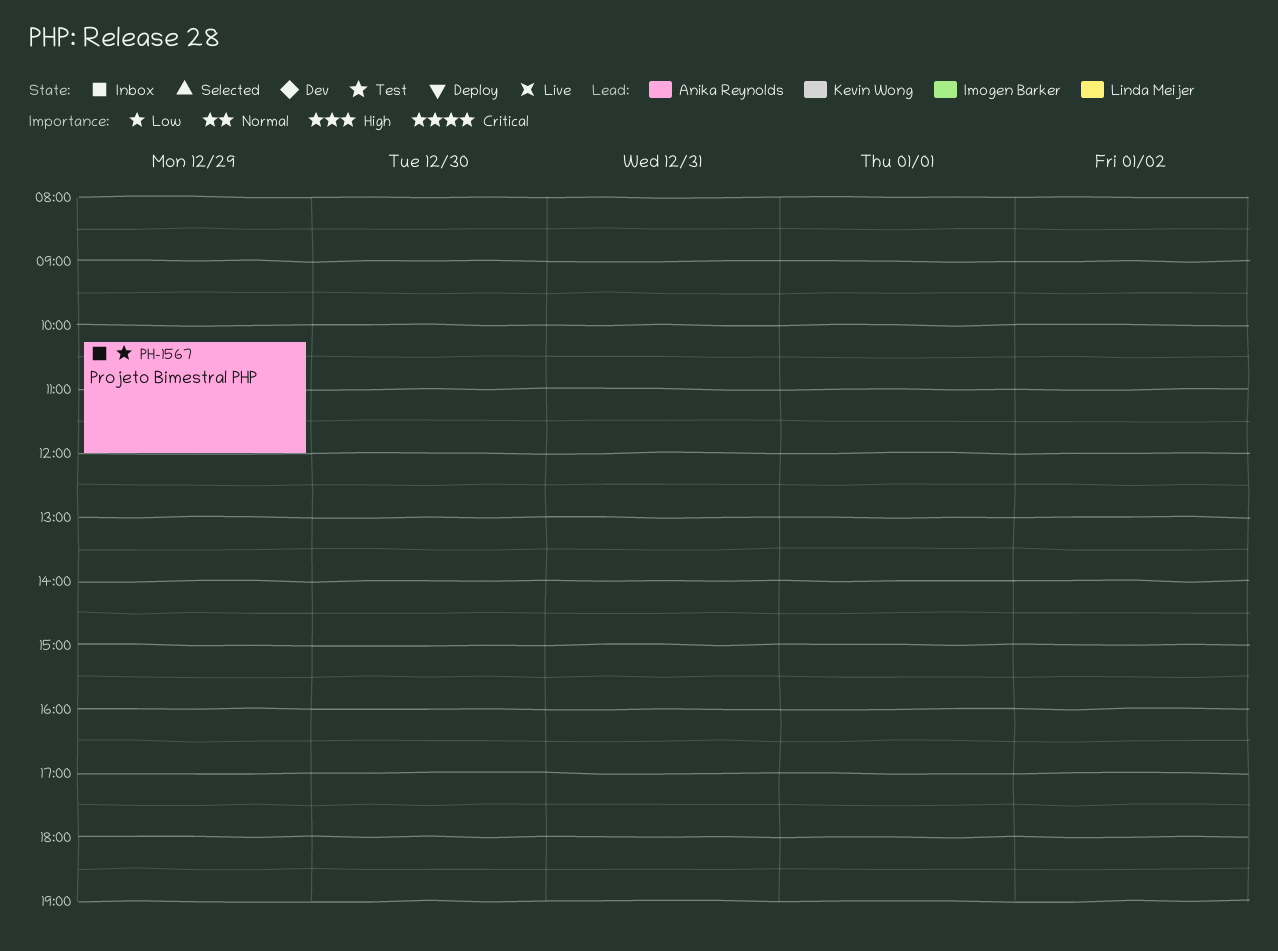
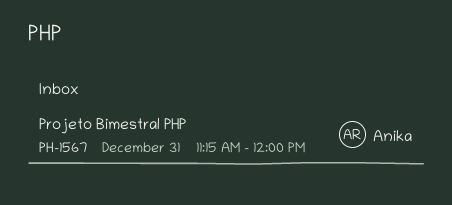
PH-1567, day: Dec 29 -> Dec 31
PH-1567, begins: 10:15 -> 11:15

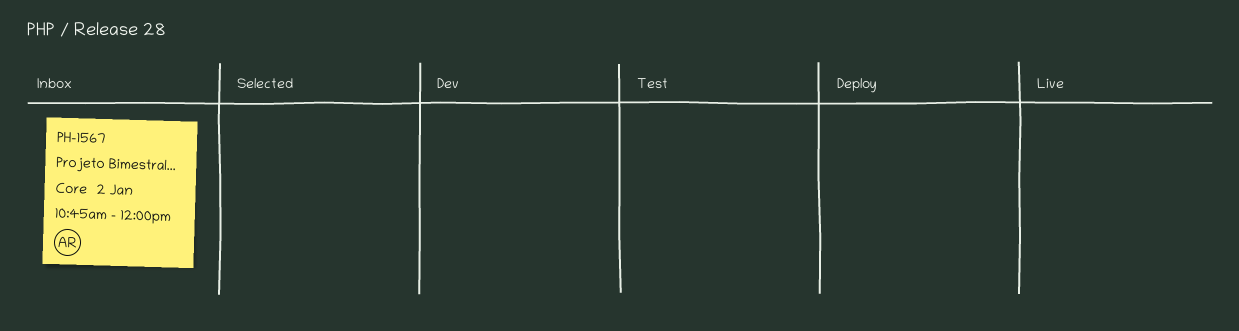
PH-1567, day: Dec 31 -> Jan 2
PH-1567, begins: 11:15 -> 10:45

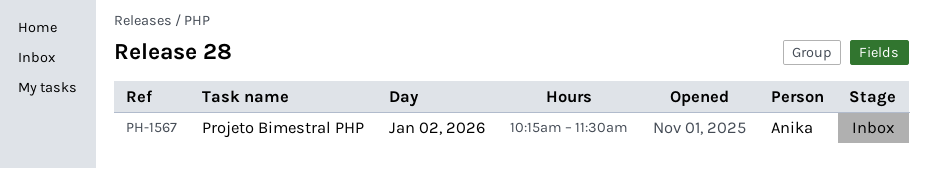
PH-1567, begins: 10:45 -> 10:15
PH-1567, ends: 12:00 -> 11:30

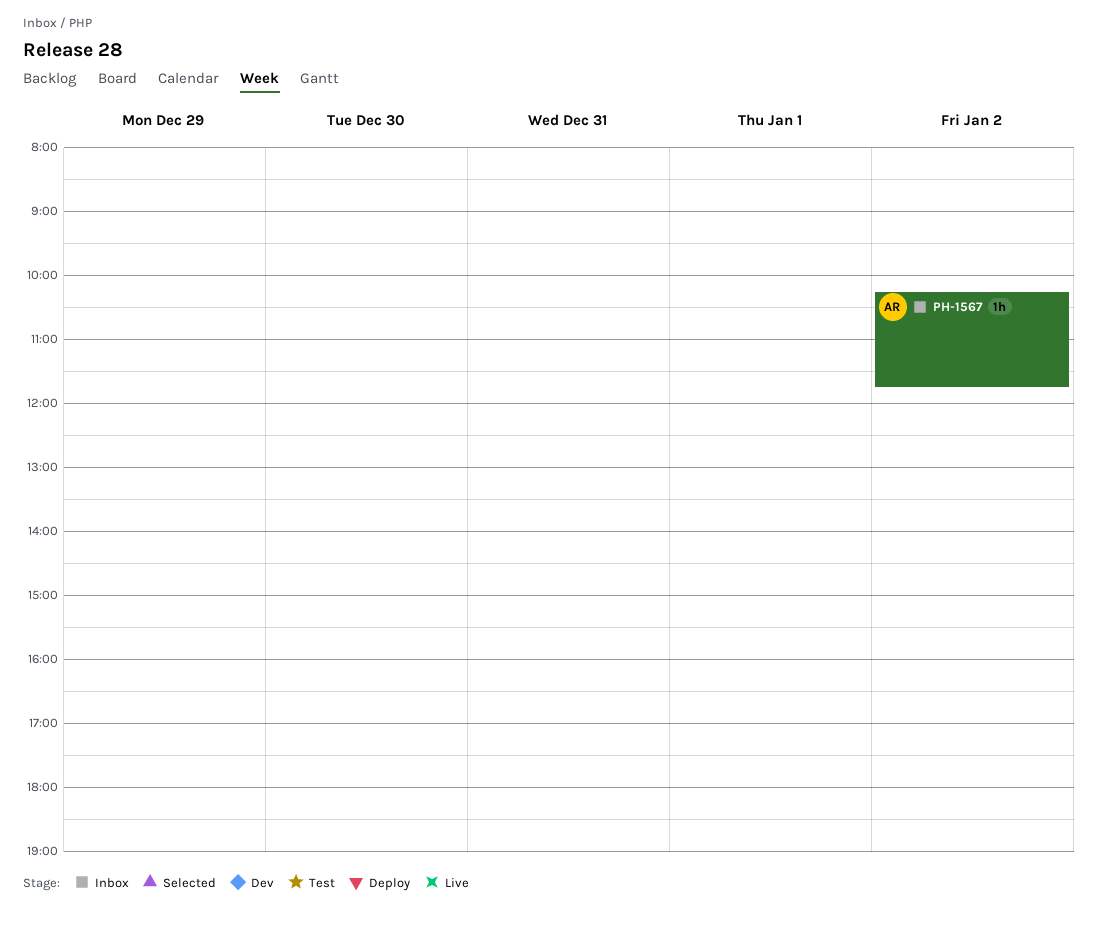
PH-1567, ends: 11:30 -> 11:45

